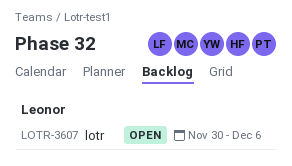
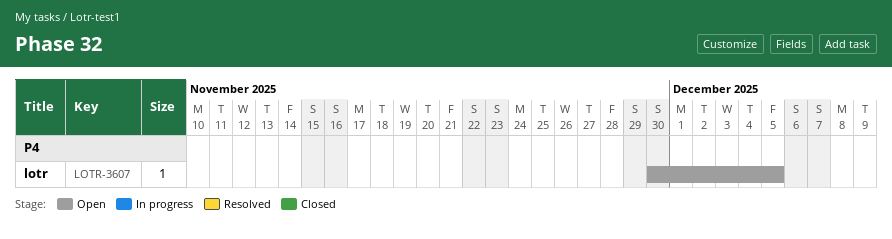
LOTR-3607, due: Dec 6 -> Dec 5

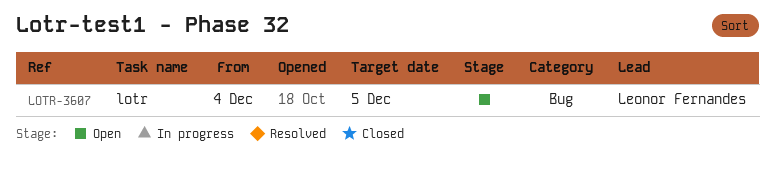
LOTR-3607, start: Nov 30 -> Dec 4

